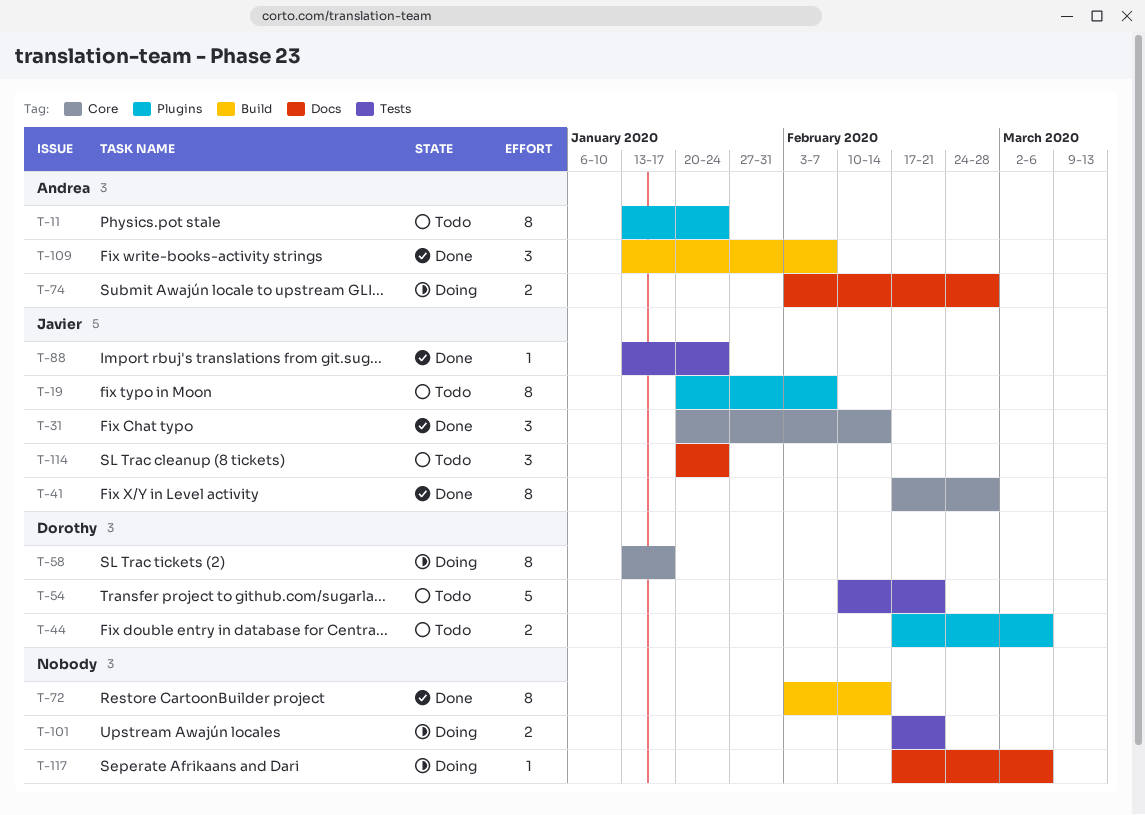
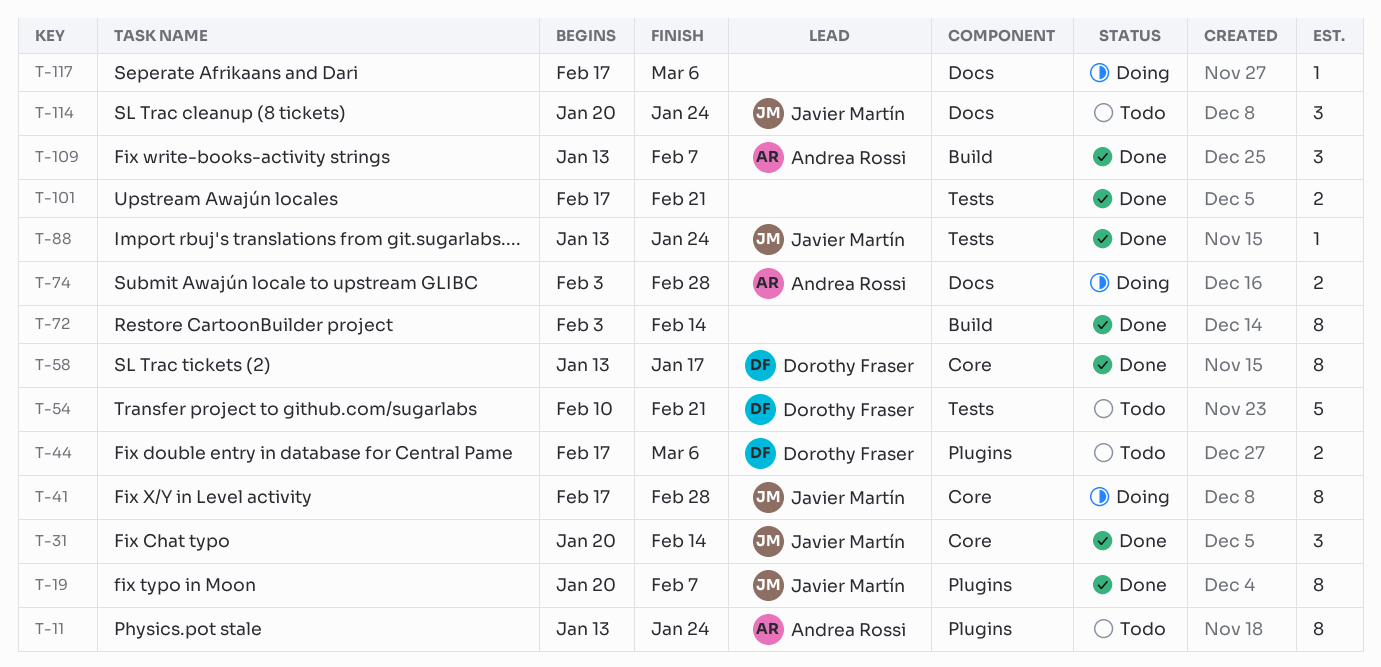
T-19, status: Todo -> Done
T-41, status: Done -> Doing
T-58, status: Doing -> Done
T-101, status: Doing -> Done

